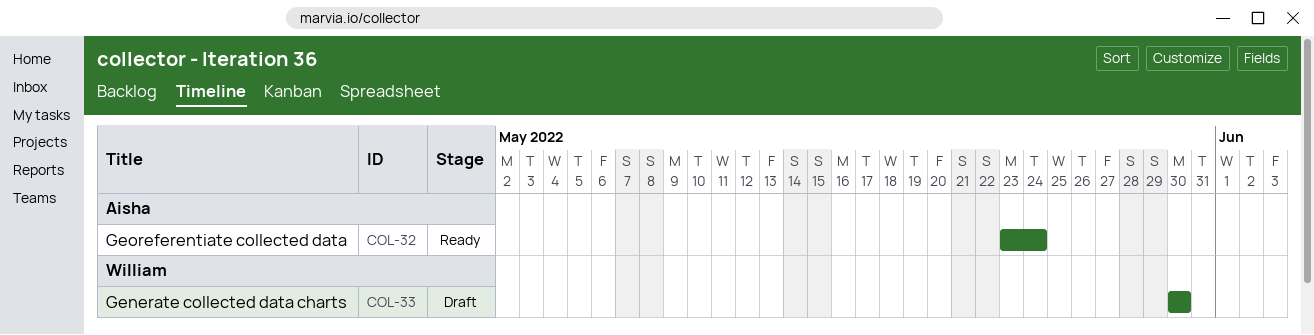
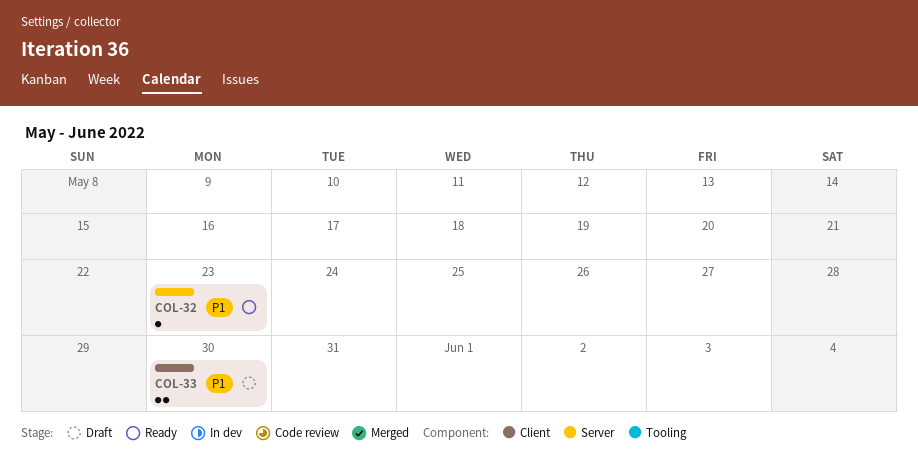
COL-32, due: May 24 -> May 23

